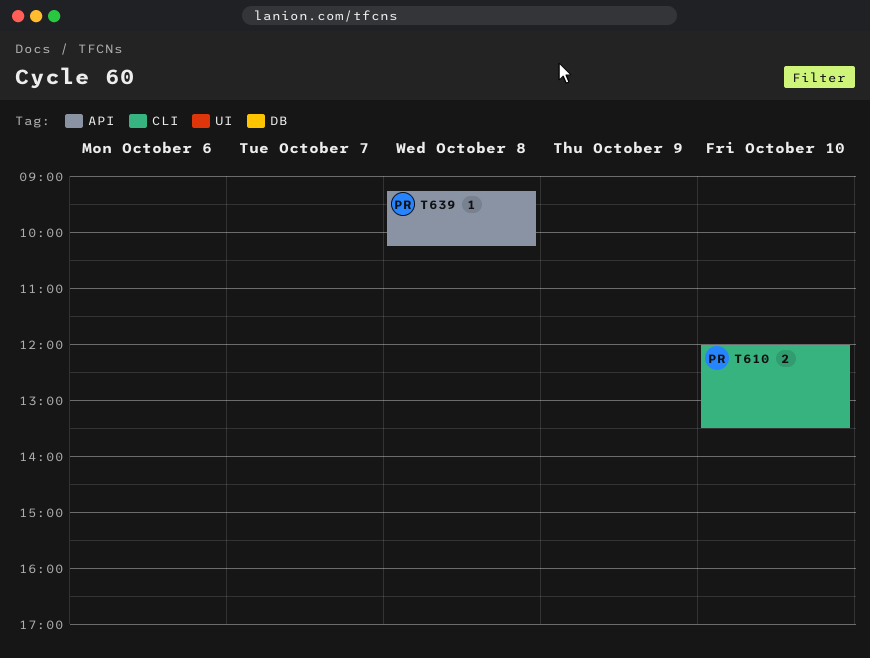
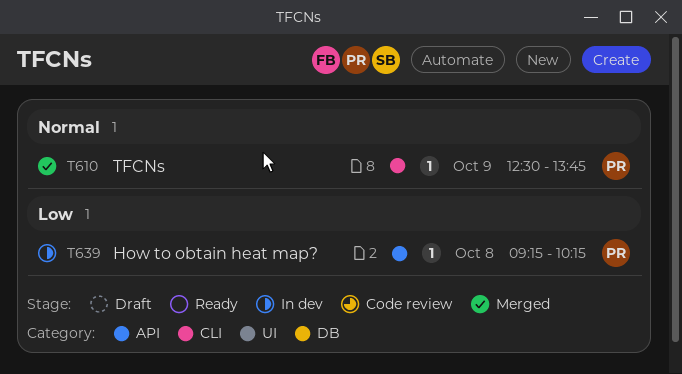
T610, estimate: 2 -> 1
T610, day: Oct 10 -> Oct 9
T610, begins: 12:00 -> 12:30
T610, ends: 13:30 -> 13:45

